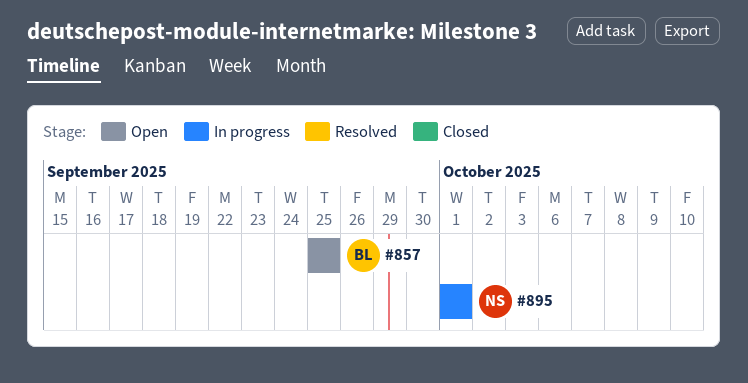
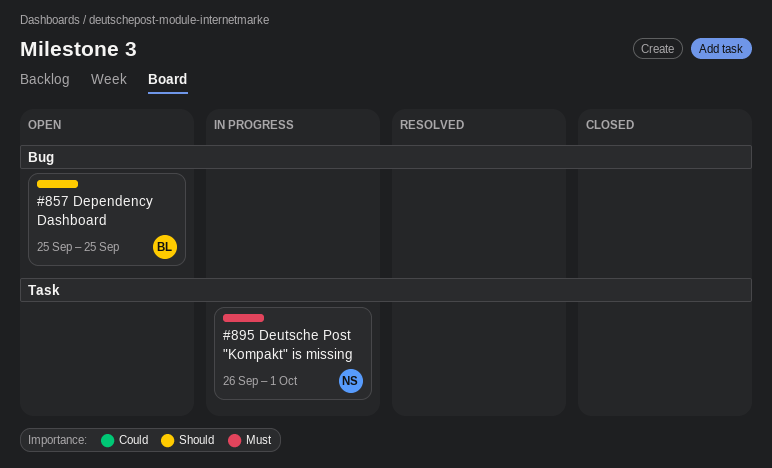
#895, start: Oct 1 -> Sep 26

